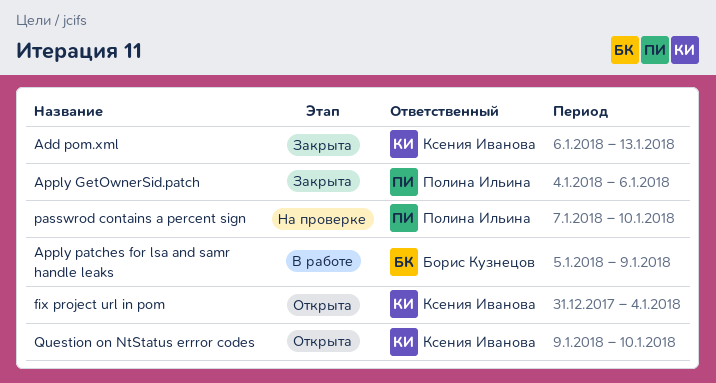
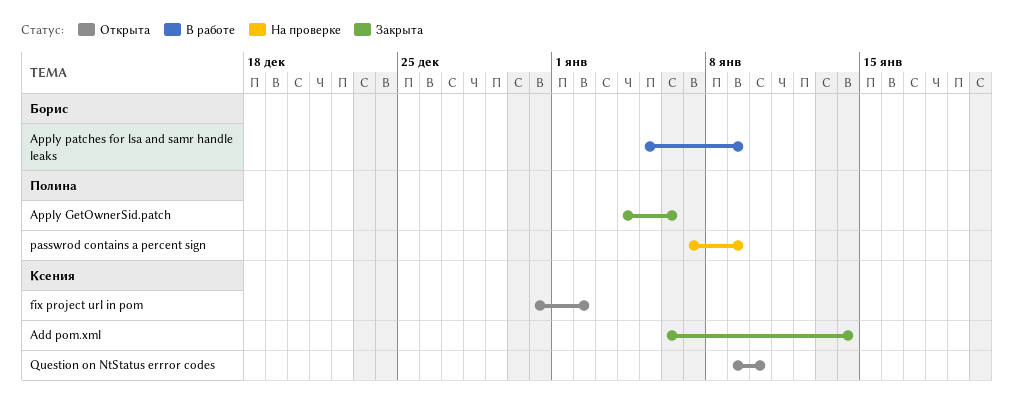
Add pom.xml, due: Jan 13 -> Jan 14
fix project url in pom, due: Jan 4 -> Jan 2
passwrod contains a percent sign, due: Jan 10 -> Jan 9

